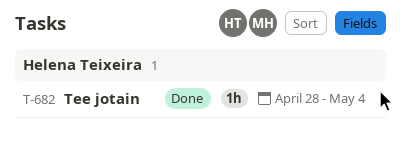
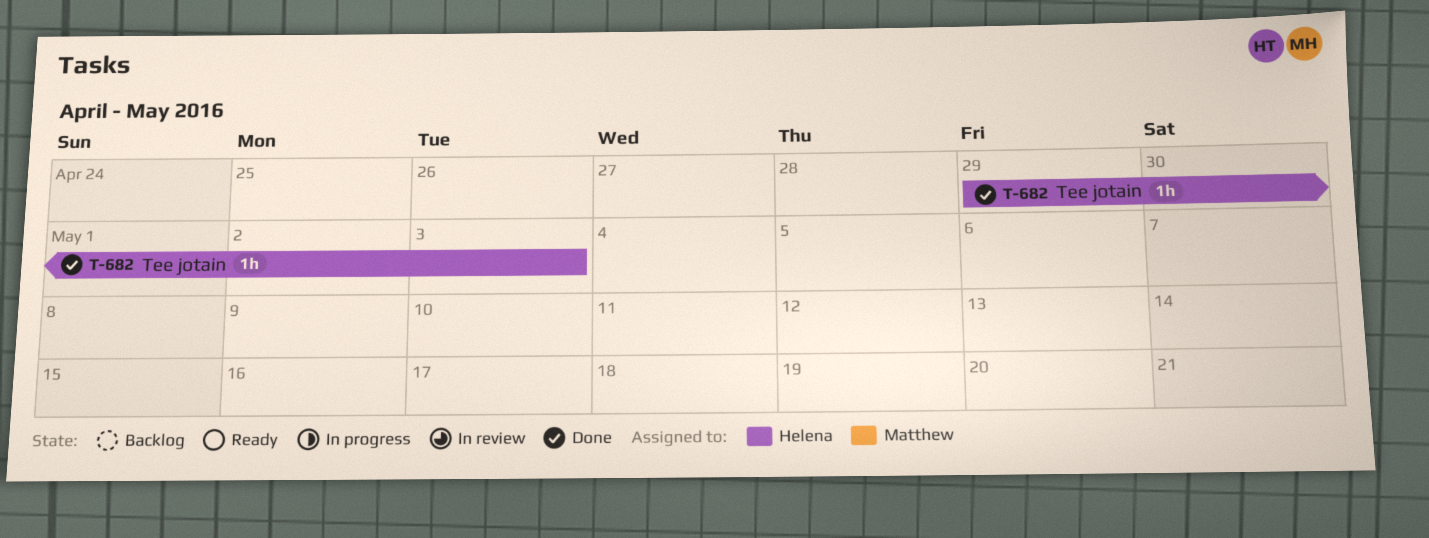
T-682, start: Apr 28 -> Apr 29
T-682, due: May 4 -> May 3

